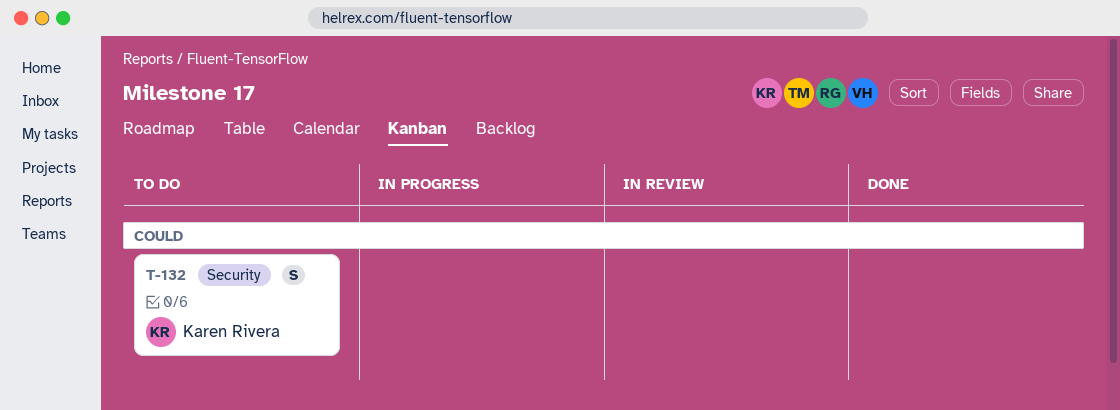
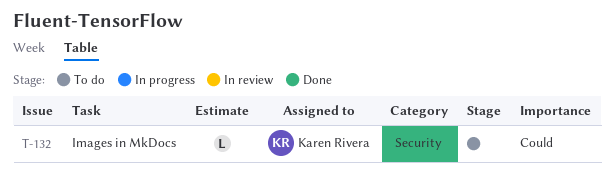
T-132, estimate: S -> L

